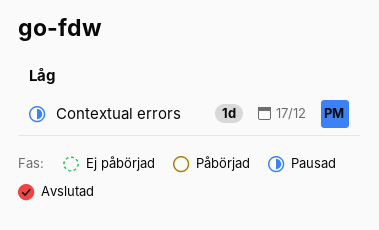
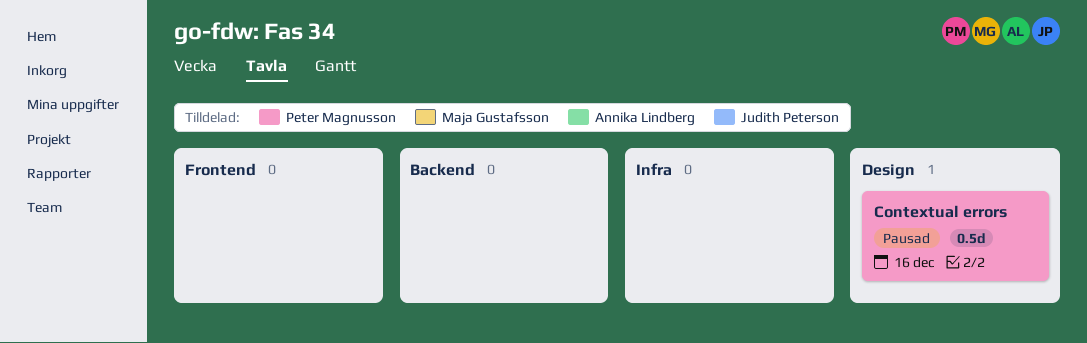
Contextual errors, estimate: 1d -> 0.5d
Contextual errors, due: Dec 17 -> Dec 16

